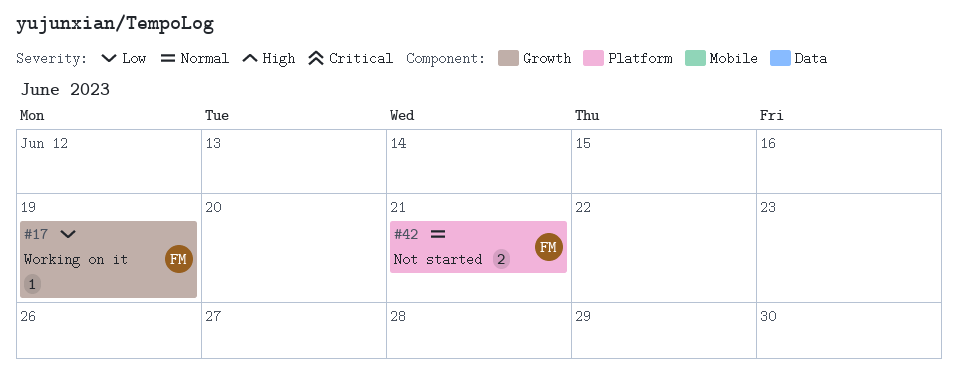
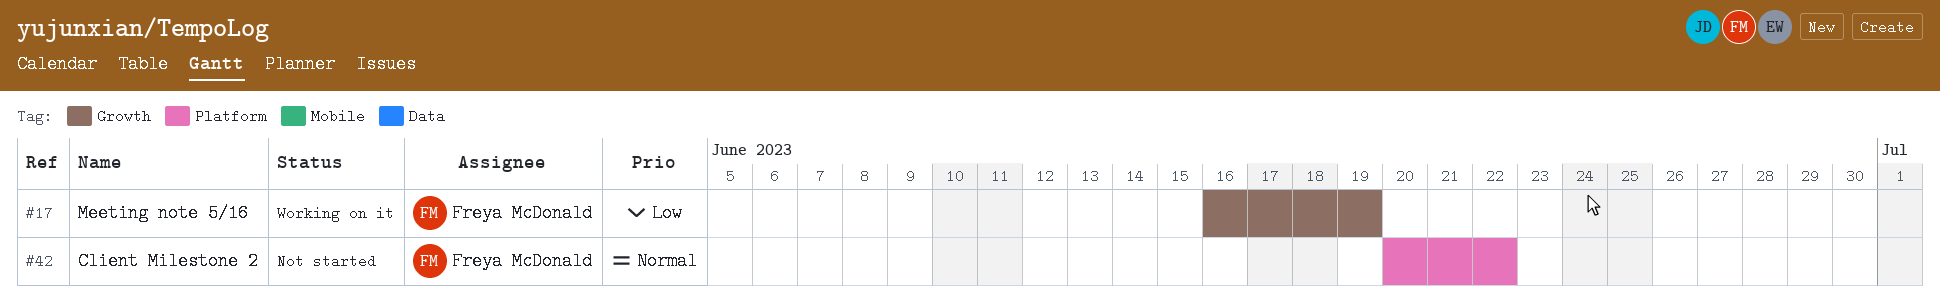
#42, due: Jun 21 -> Jun 22

